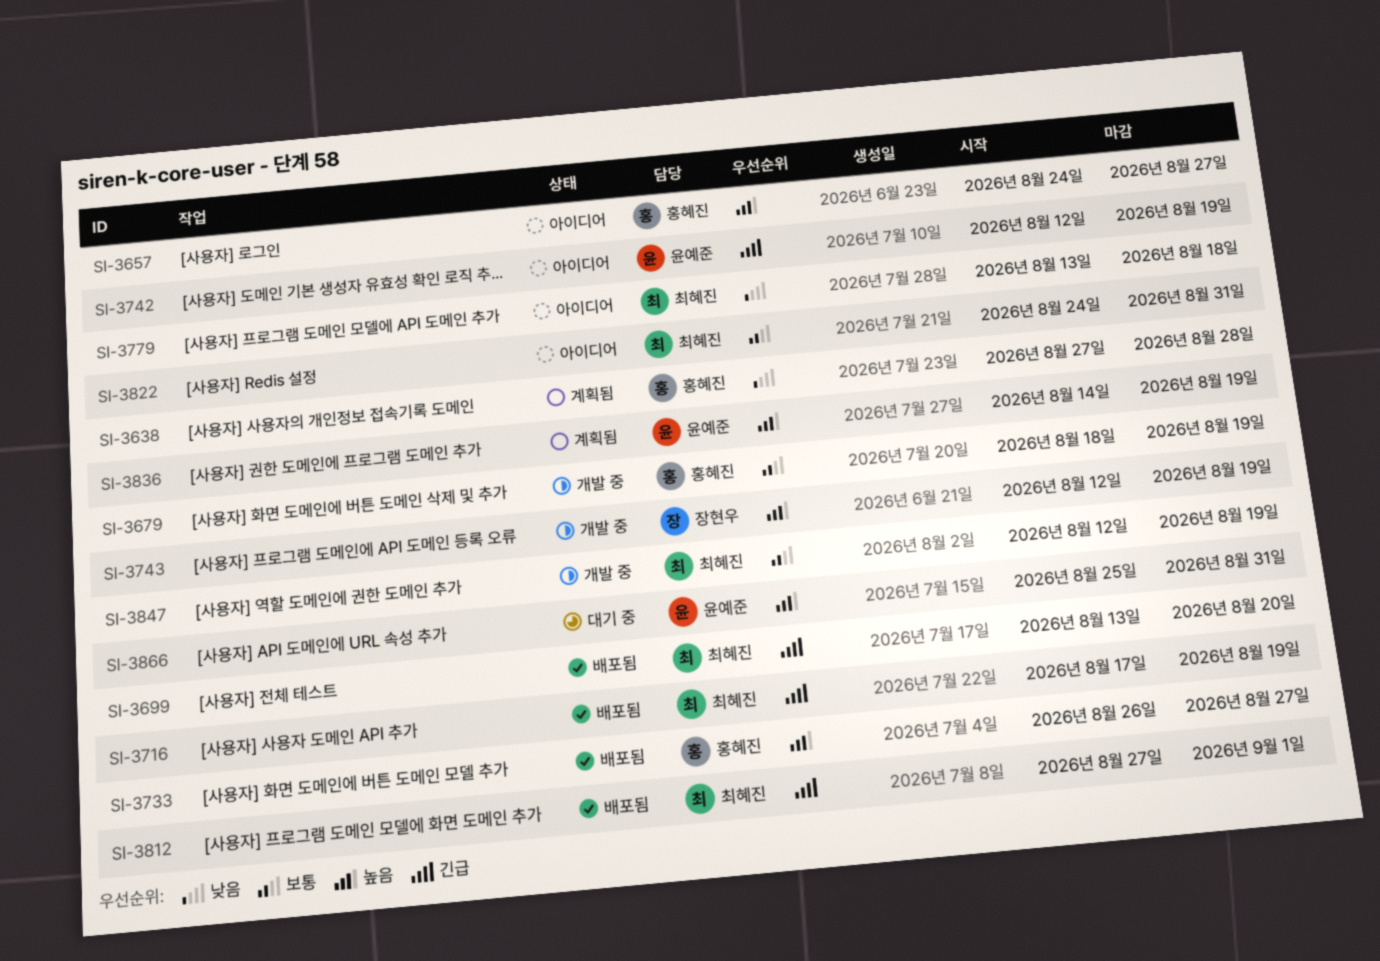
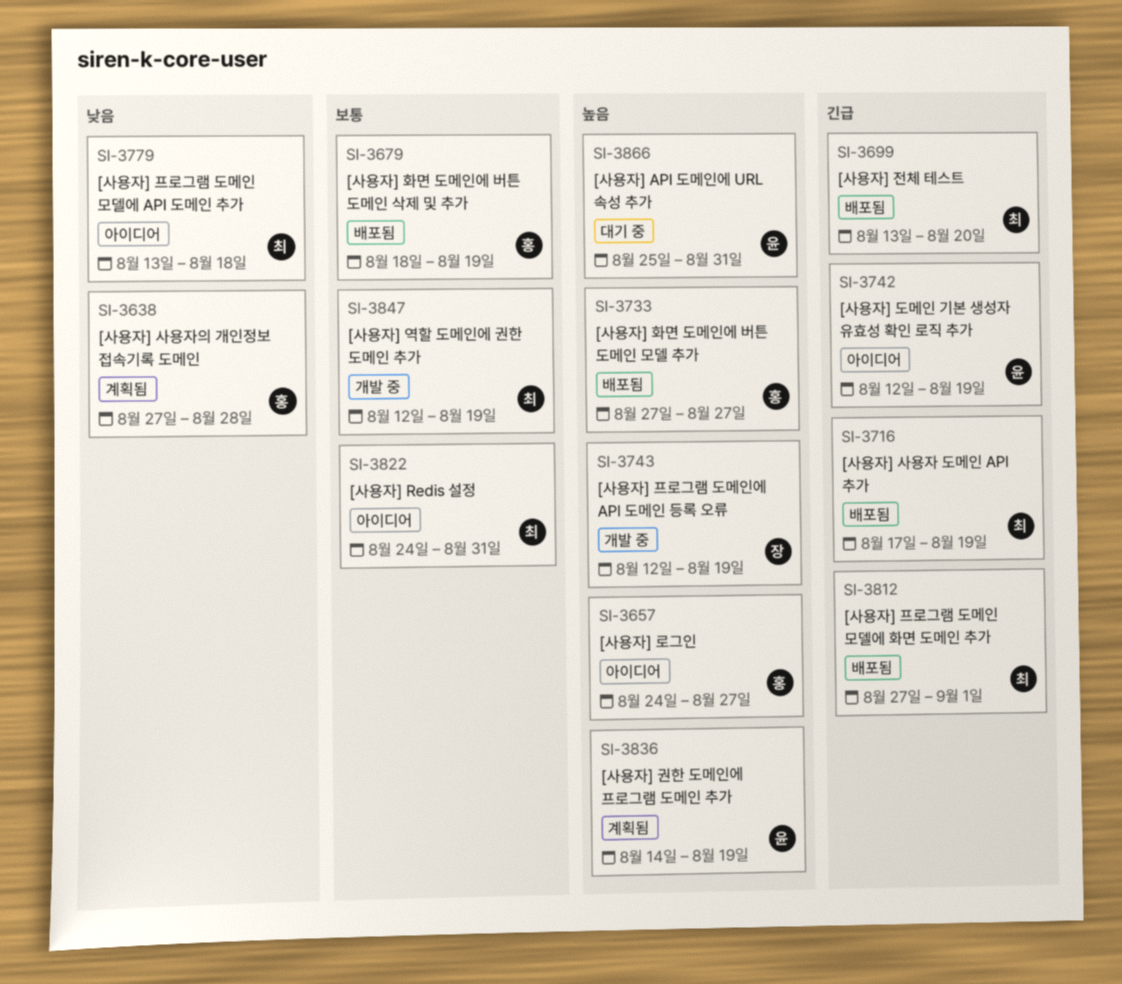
SI-3679, status: 개발 중 -> 배포됨
SI-3733, start: Aug 26 -> Aug 27

